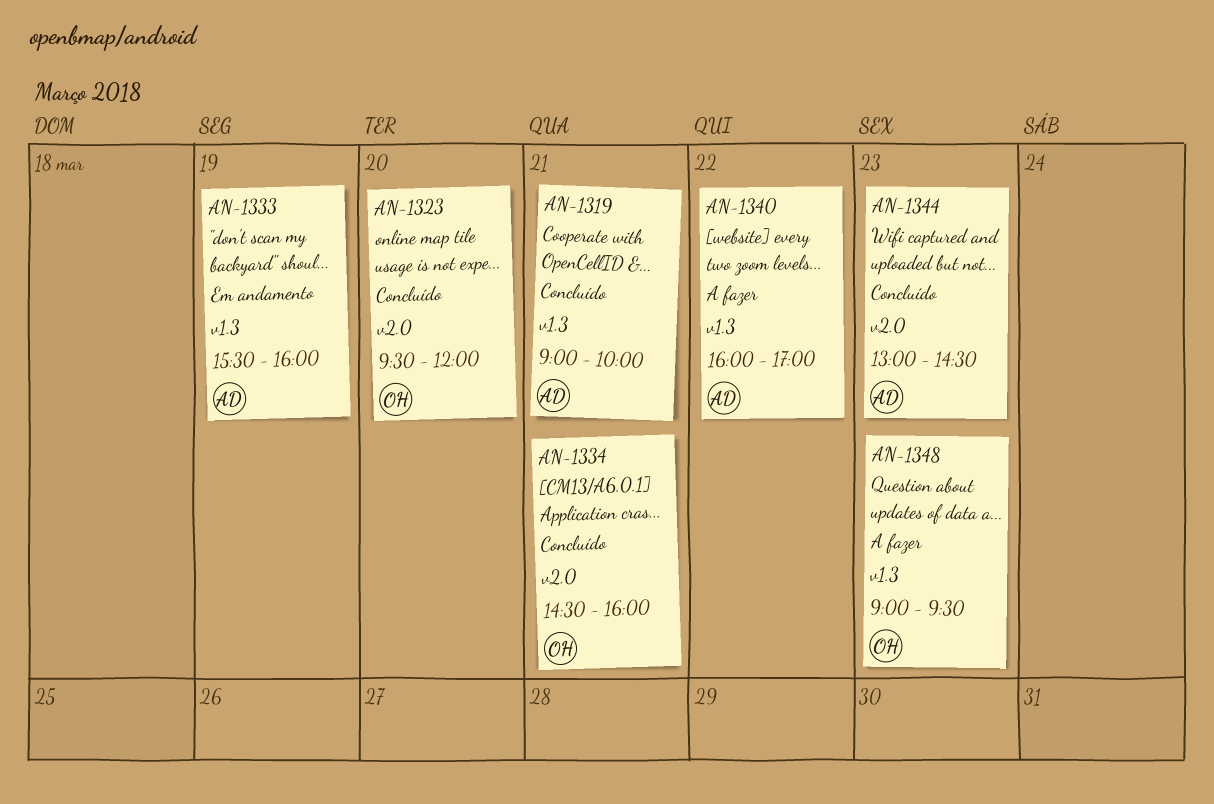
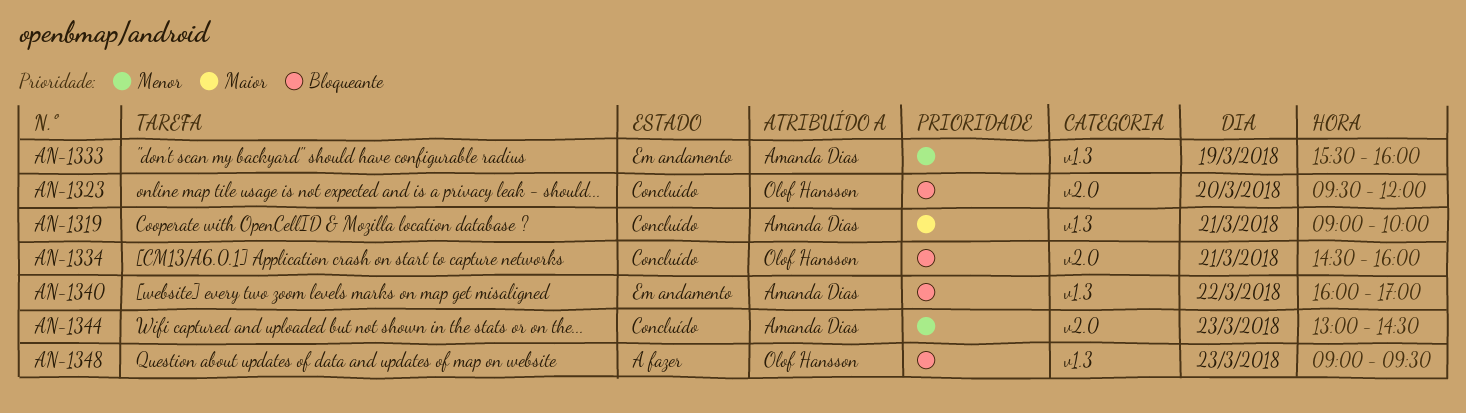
AN-1340, status: A fazer -> Em andamento

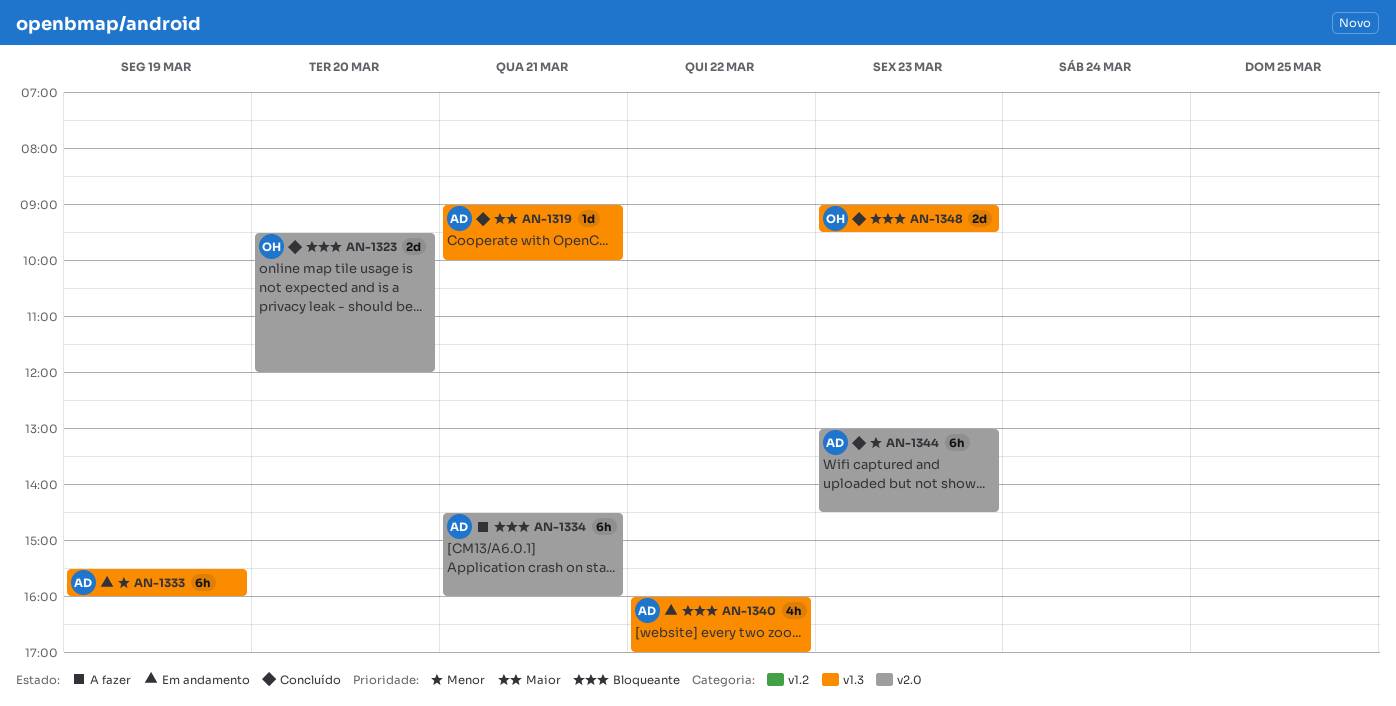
AN-1334, status: Concluído -> A fazer
AN-1334, owner: Olof Hansson -> Amanda Dias
AN-1348, status: A fazer -> Concluído

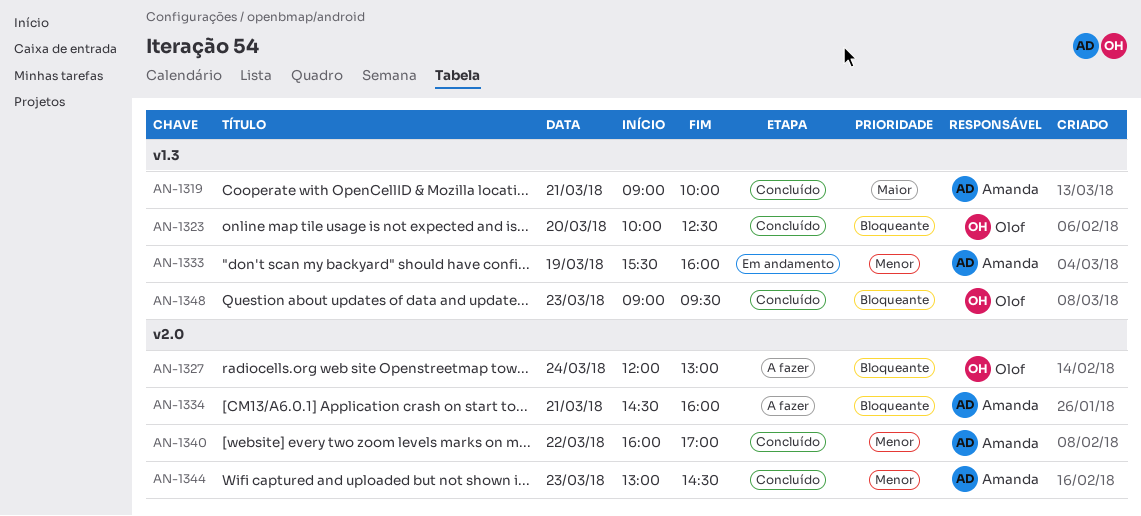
AN-1323, label: v2.0 -> v1.3
AN-1323, begins: 09:30 -> 10:00
AN-1323, ends: 12:00 -> 12:30
AN-1327: none -> present
AN-1340, status: Em andamento -> Concluído
AN-1340, priority: Bloqueante -> Menor
AN-1340, label: v1.3 -> v2.0

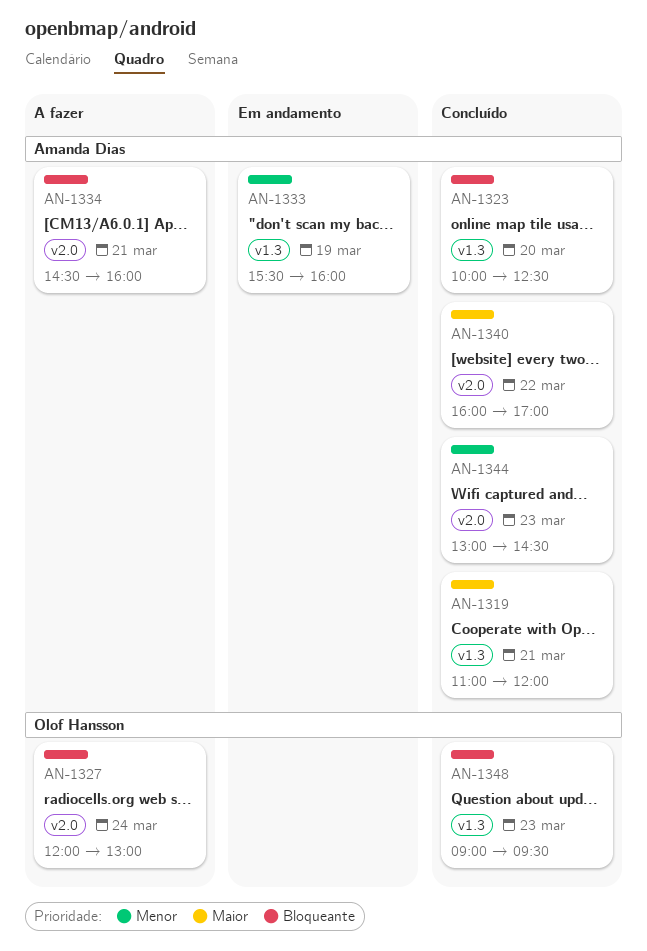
AN-1319, begins: 09:00 -> 11:00
AN-1319, ends: 10:00 -> 12:00
AN-1323, owner: Olof Hansson -> Amanda Dias
AN-1340, priority: Menor -> Maior

